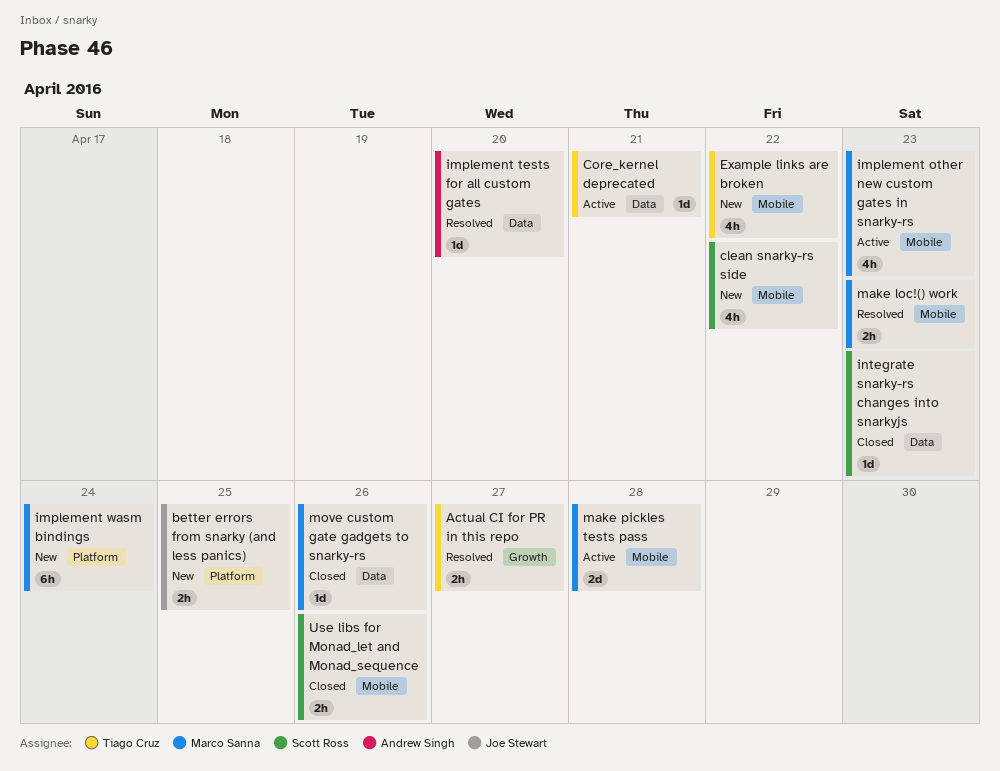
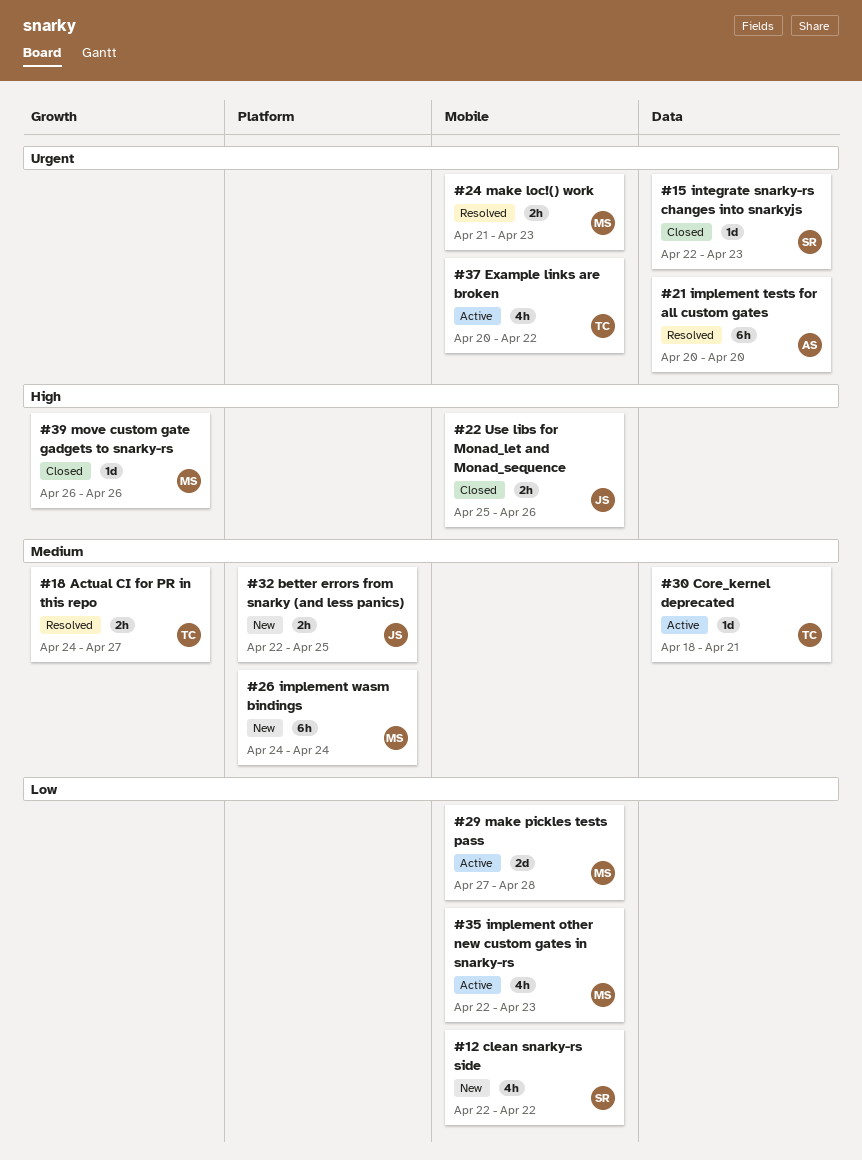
Example links are broken, status: New -> Active
implement tests for all custom gates, estimate: 1d -> 6h
move custom gate gadgets to snarky-rs, label: Data -> Growth
Use libs for Monad_let and Monad_sequence, owner: Scott Ross -> Joe Stewart

